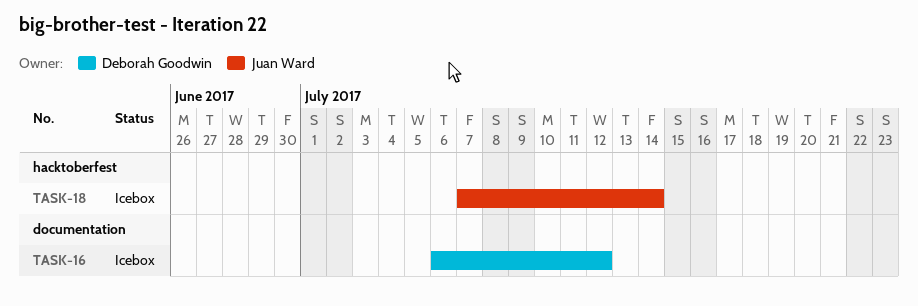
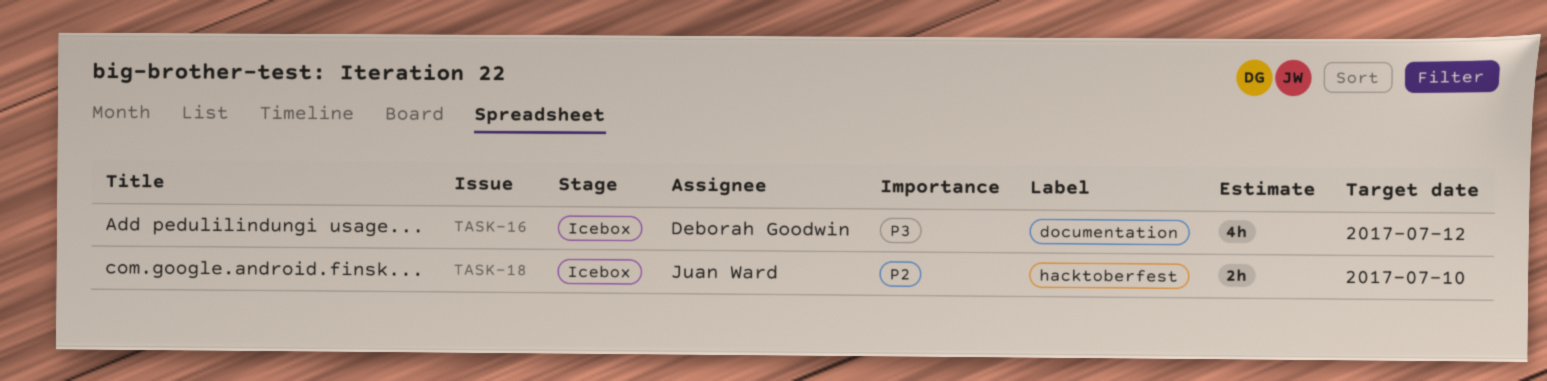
TASK-18, due: Jul 14 -> Jul 10

